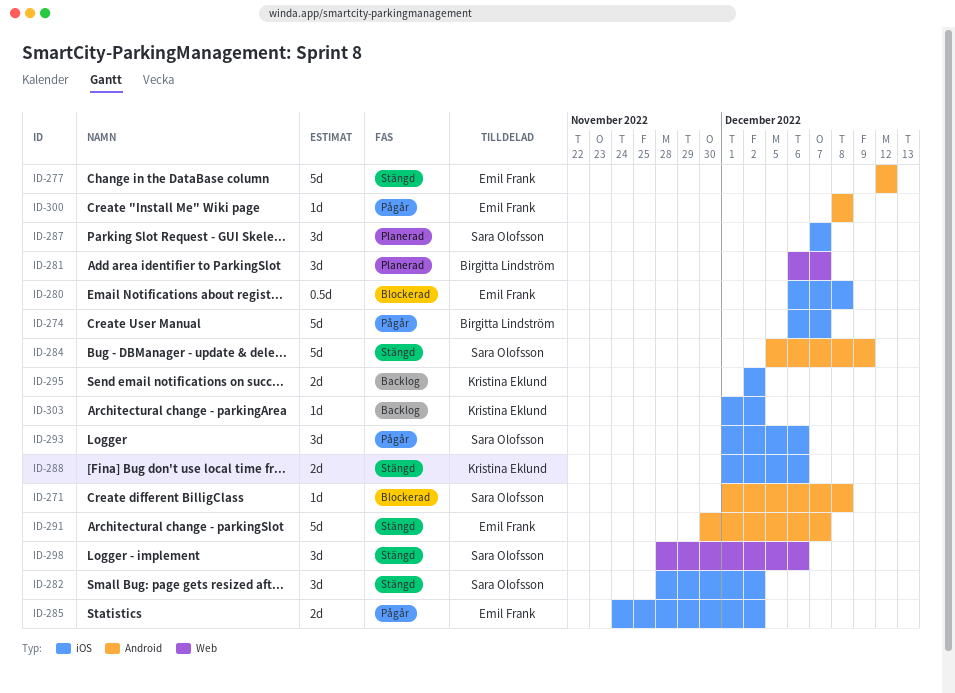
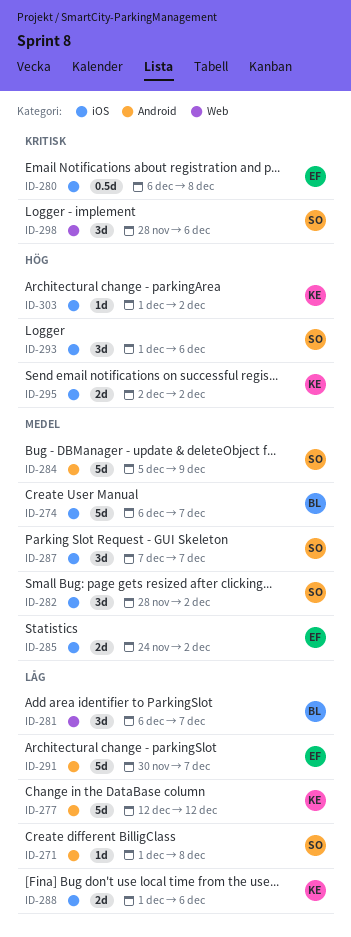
ID-277, owner: Emil Frank -> Kristina Eklund
ID-300: present -> none

